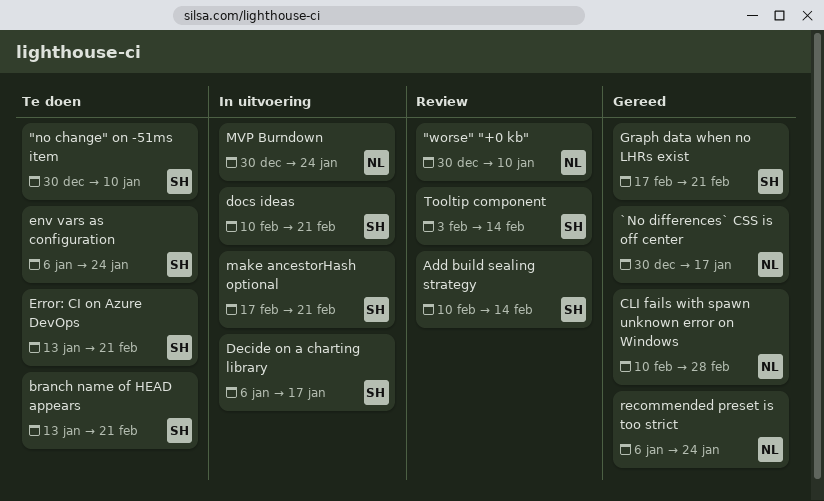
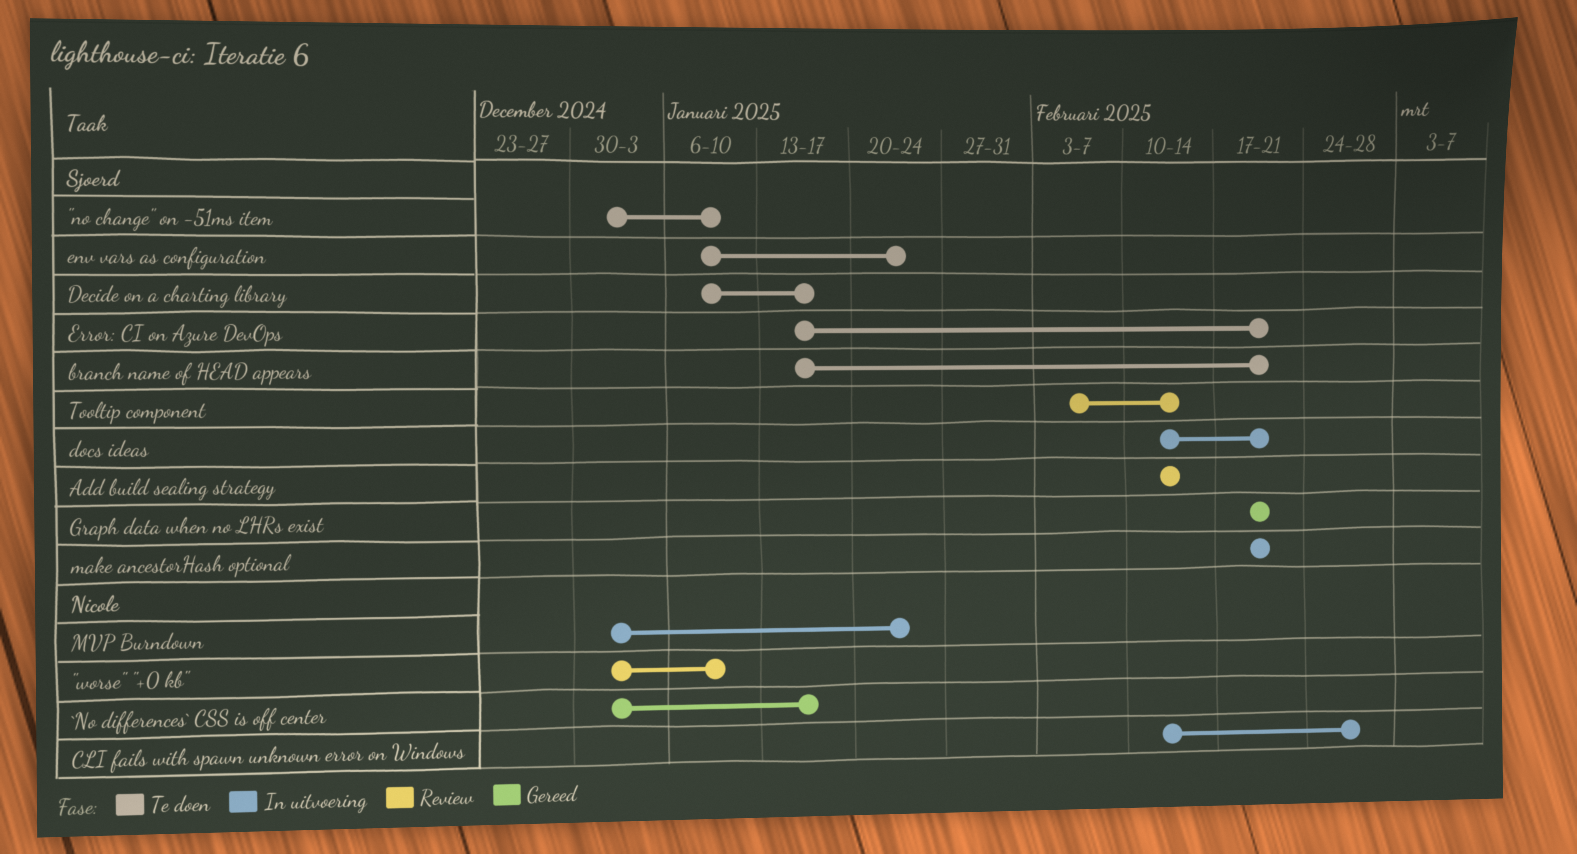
CLI fails with spawn unknown error on Windows, status: Gereed -> In uitvoering
Decide on a charting library, status: In uitvoering -> Te doen
recommended preset is too strict: present -> none

